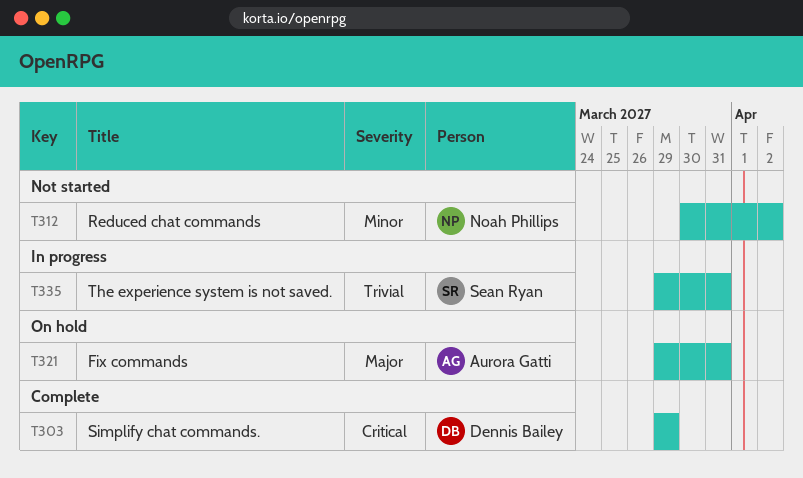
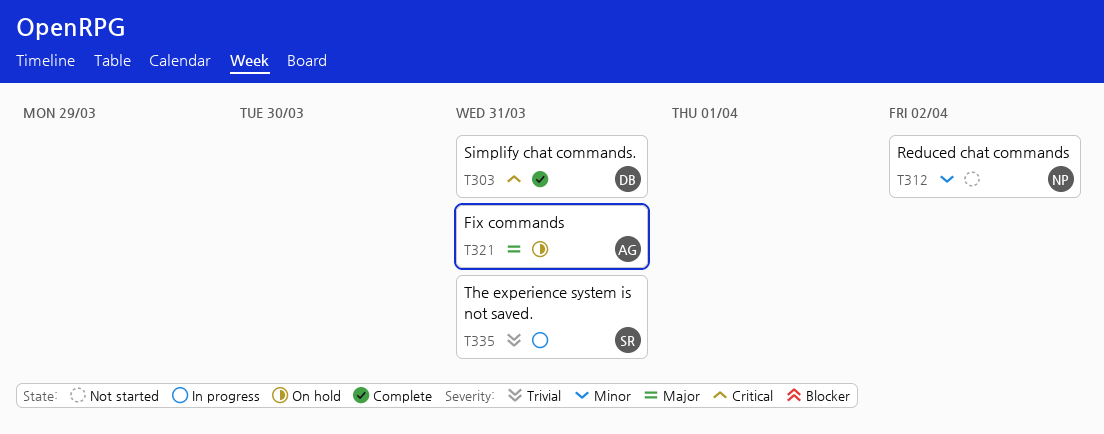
T303, due: Mar 29 -> Mar 31

